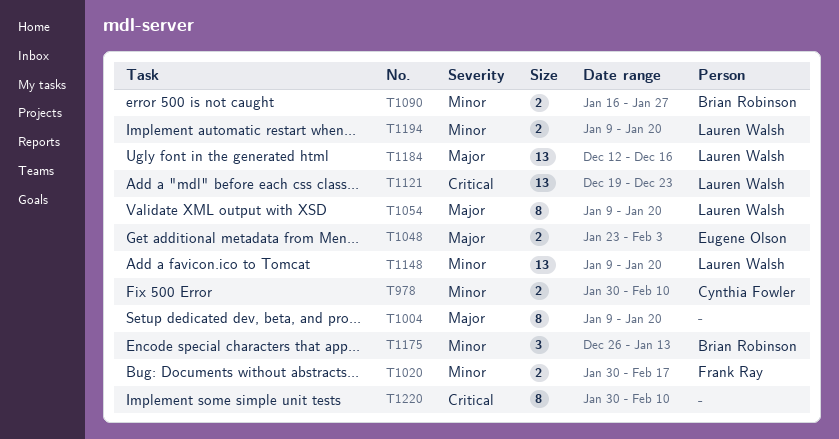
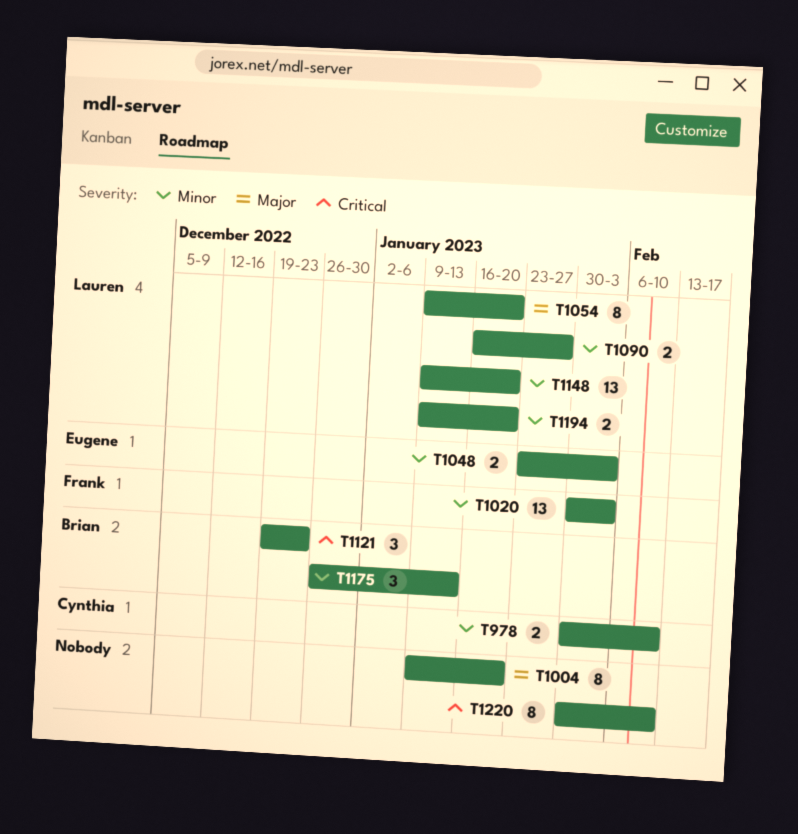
T1020, estimate: 2 -> 13
T1020, due: Feb 17 -> Feb 3
T1048, priority: Major -> Minor
T1090, owner: Brian Robinson -> Lauren Walsh
T1121, owner: Lauren Walsh -> Brian Robinson
T1121, estimate: 13 -> 3
T1184: present -> none

